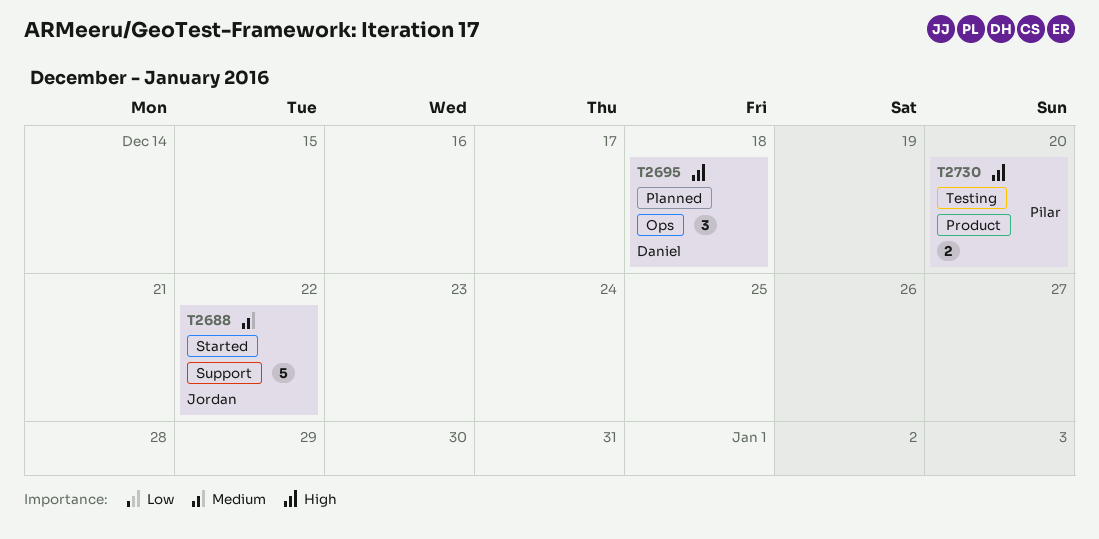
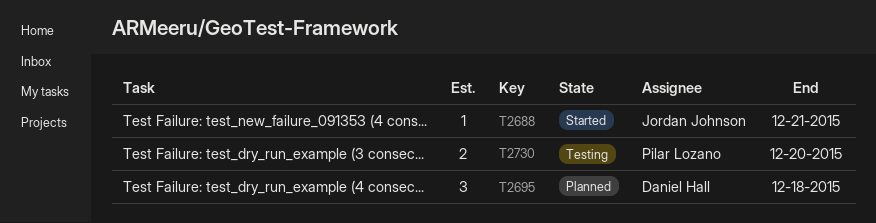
T2688, estimate: 5 -> 1
T2688, due: Dec 22 -> Dec 21

